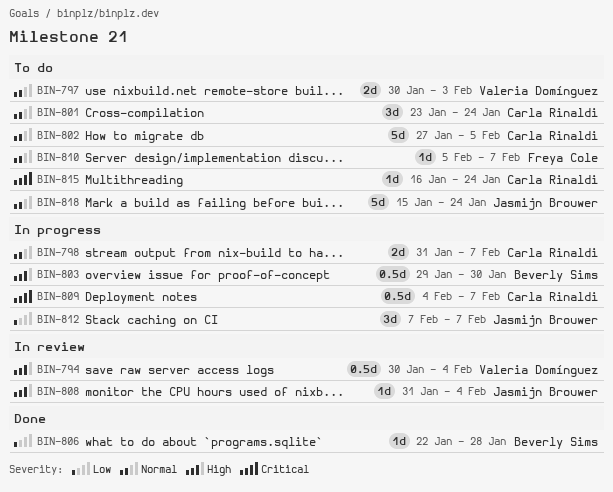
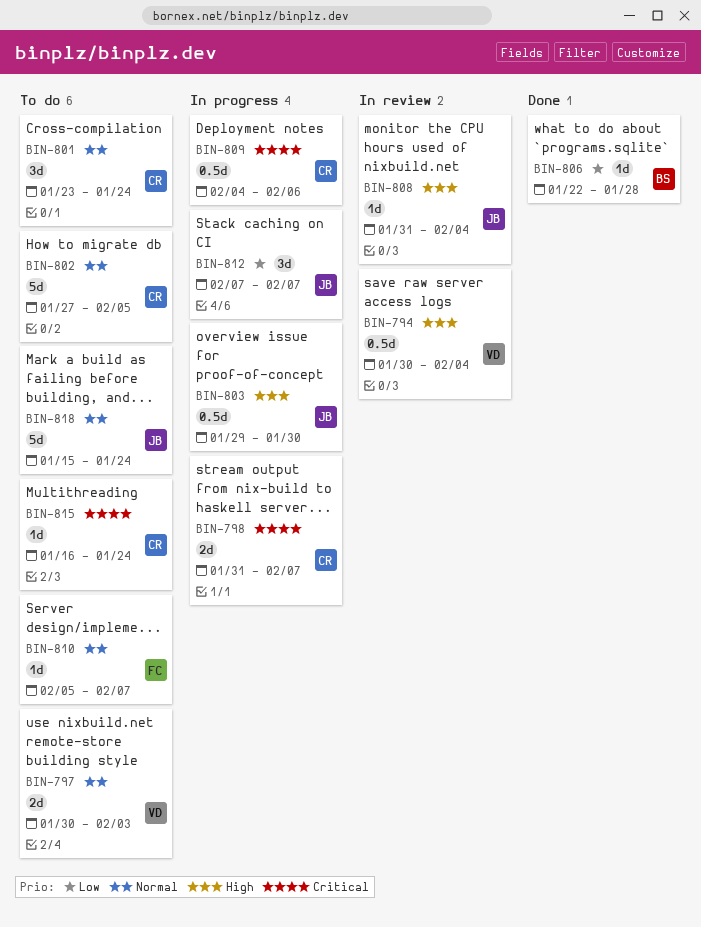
BIN-798, priority: Normal -> Critical
BIN-803, owner: Beverly Sims -> Jasmijn Brouwer
BIN-809, due: Feb 7 -> Feb 6

